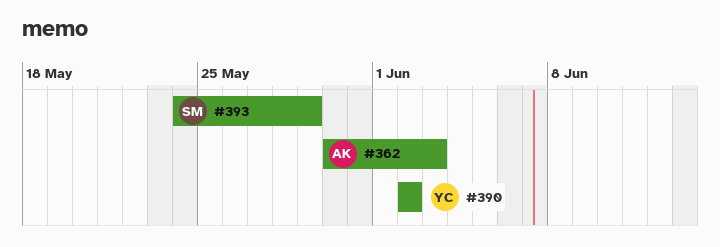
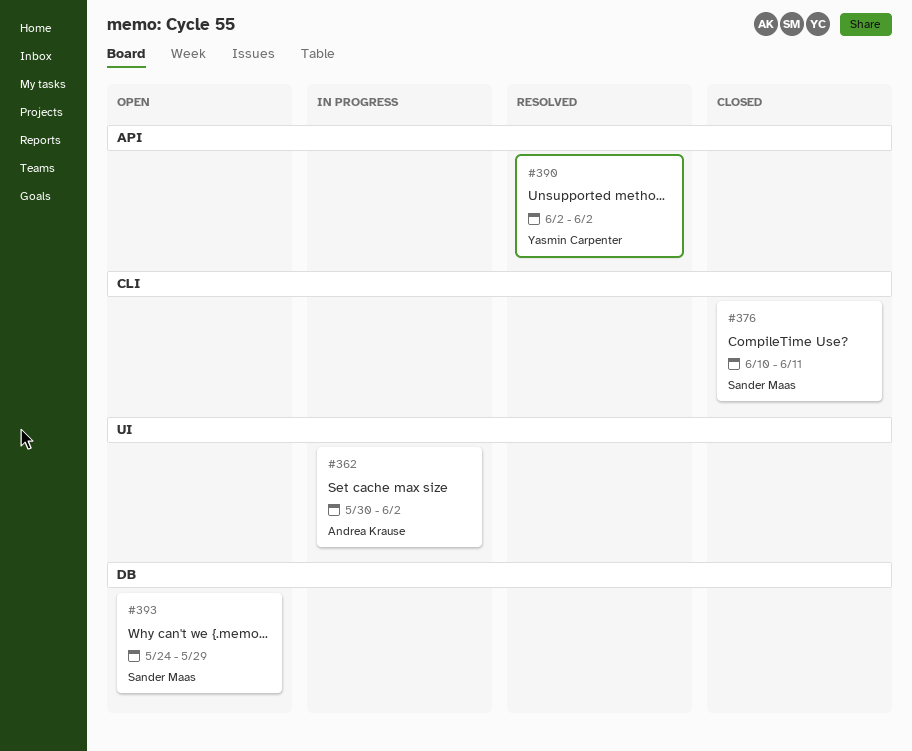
#362, due: Jun 3 -> Jun 2
#376: none -> present

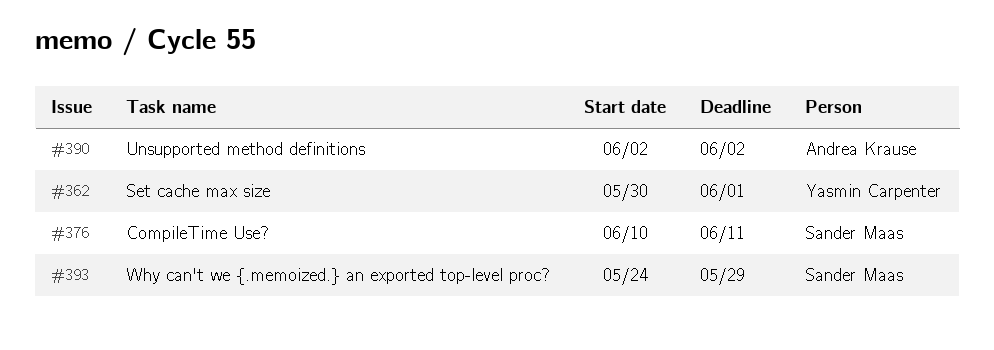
#362, owner: Andrea Krause -> Yasmin Carpenter
#362, due: Jun 2 -> Jun 1
#390, owner: Yasmin Carpenter -> Andrea Krause

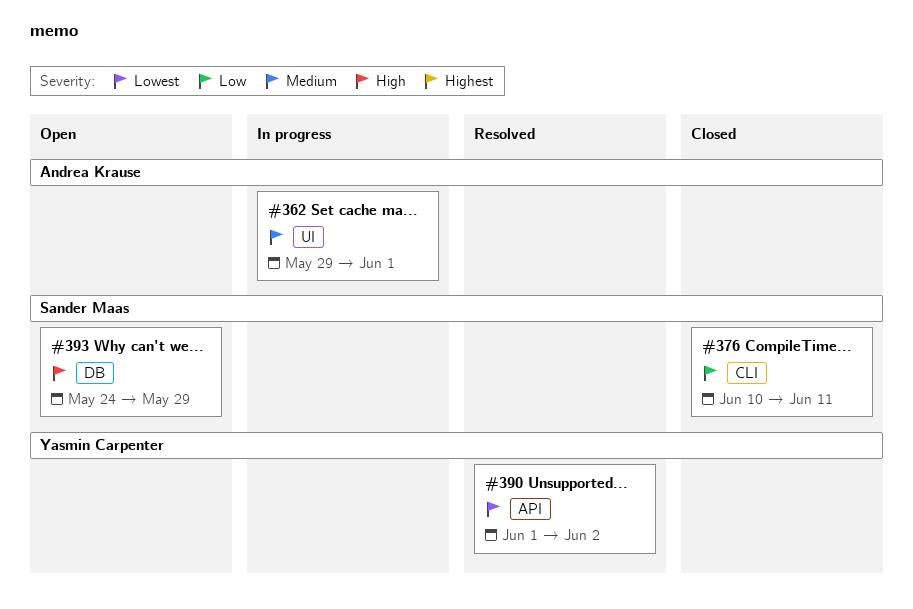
#362, owner: Yasmin Carpenter -> Andrea Krause
#362, start: May 30 -> May 29
#390, owner: Andrea Krause -> Yasmin Carpenter
#390, start: Jun 2 -> Jun 1

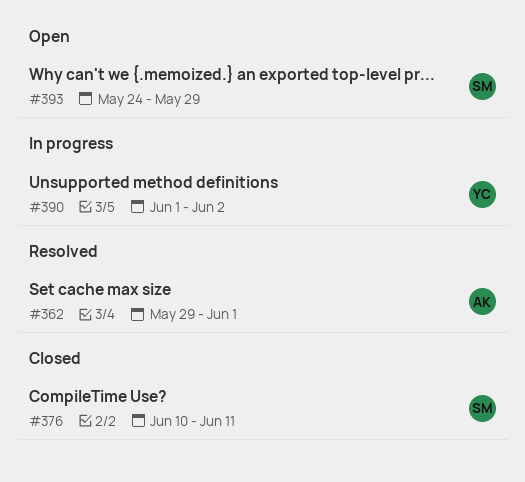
#362, status: In progress -> Resolved
#390, status: Resolved -> In progress

